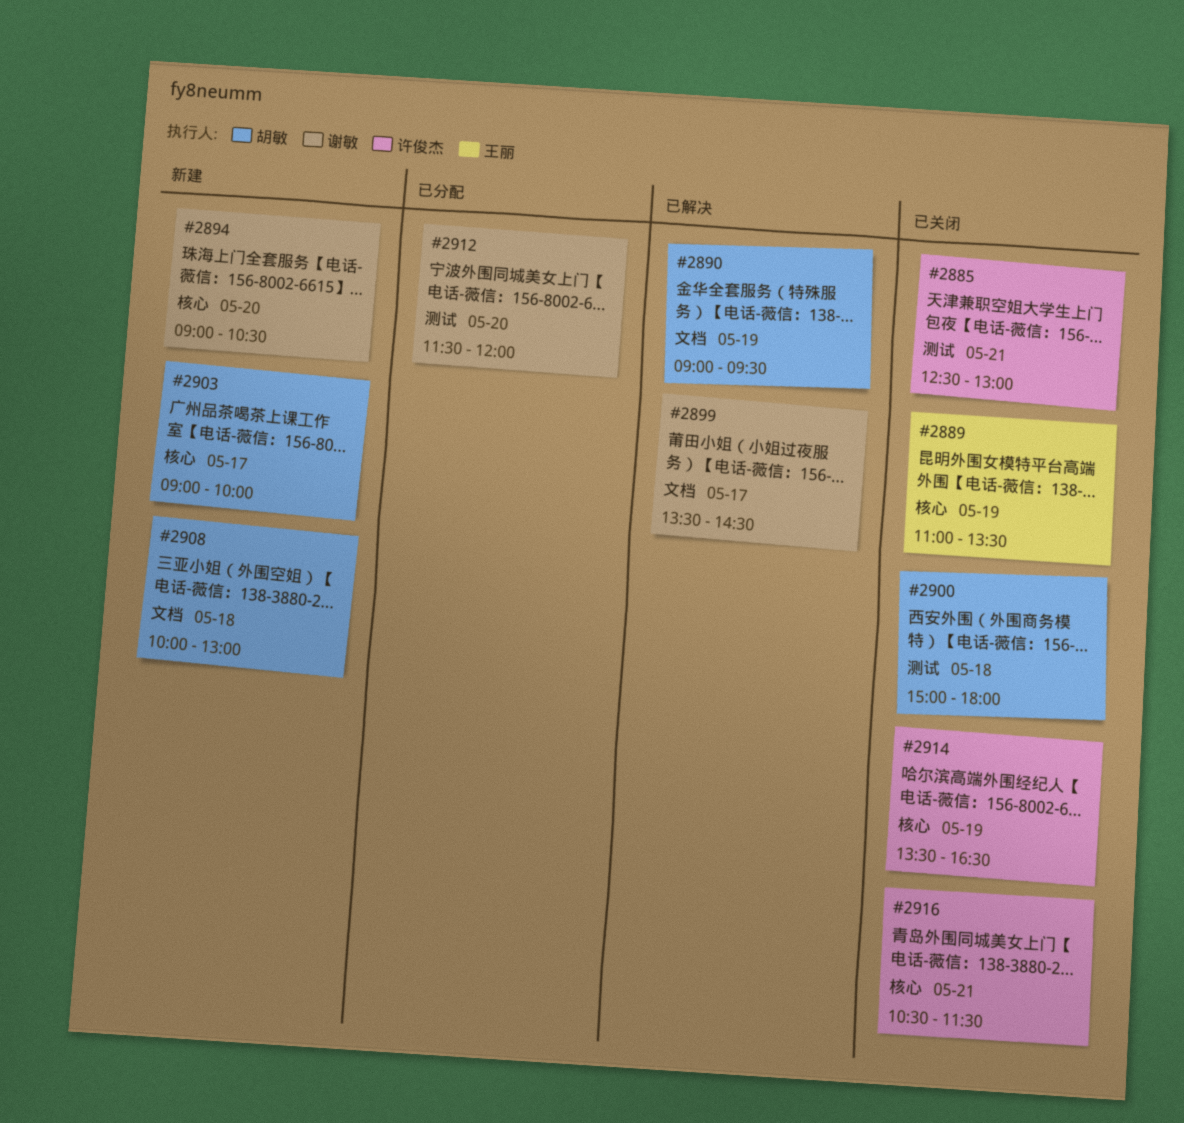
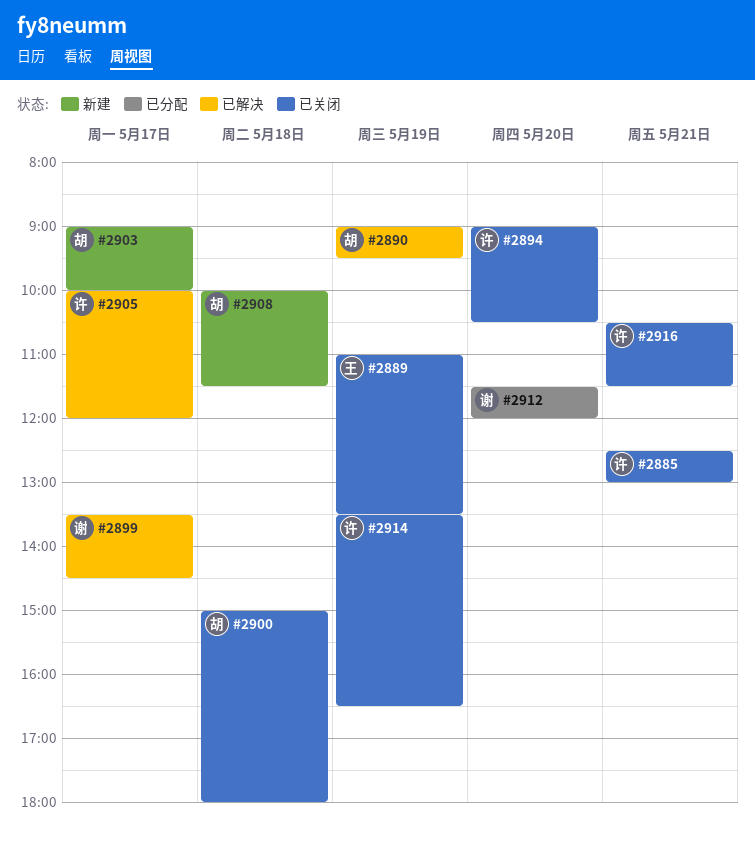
#2894, status: 新建 -> 已关闭
#2894, owner: 谢敏 -> 许俊杰
#2905: none -> present
#2908, ends: 13:00 -> 11:30

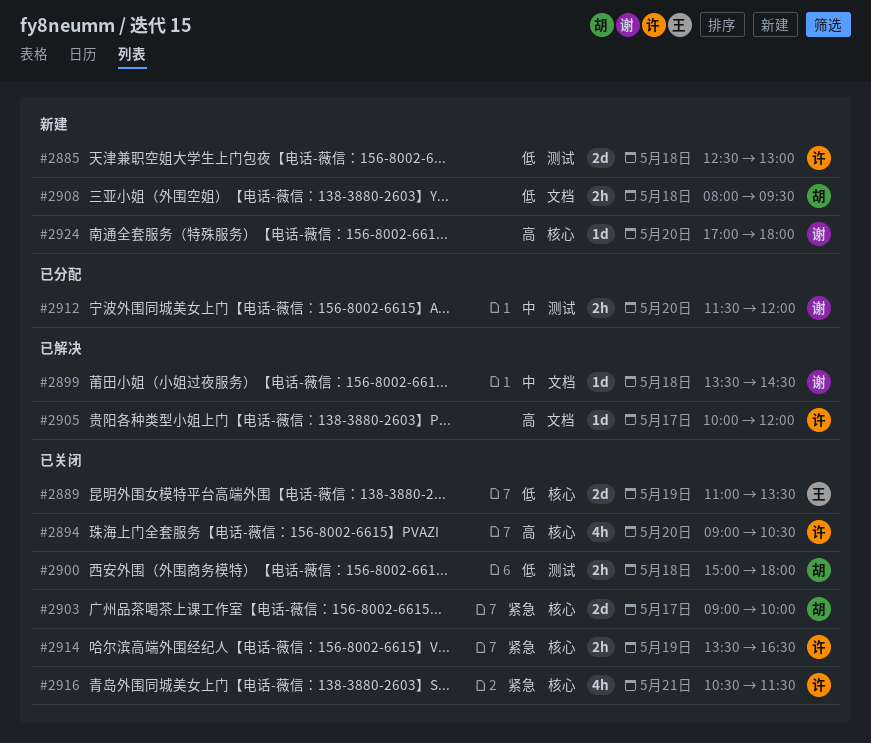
#2885, status: 已关闭 -> 新建
#2885, day: May 21 -> May 18
#2890: present -> none
#2899, day: May 17 -> May 18
#2903, status: 新建 -> 已关闭
#2908, begins: 10:00 -> 08:00
#2908, ends: 11:30 -> 09:30
#2924: none -> present

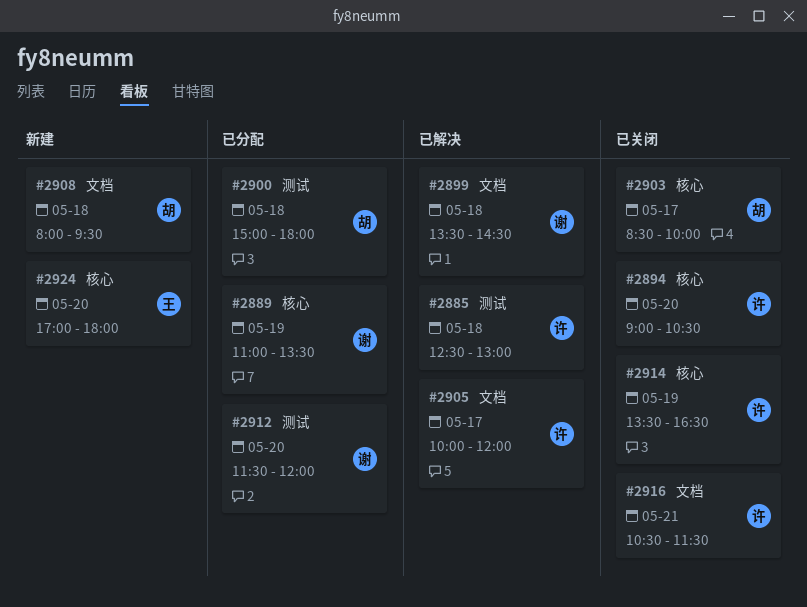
#2885, status: 新建 -> 已解决
#2889, status: 已关闭 -> 已分配
#2889, owner: 王 -> 谢
#2900, status: 已关闭 -> 已分配
#2903, begins: 09:00 -> 08:30
#2916, label: 核心 -> 文档
#2924, owner: 谢 -> 王

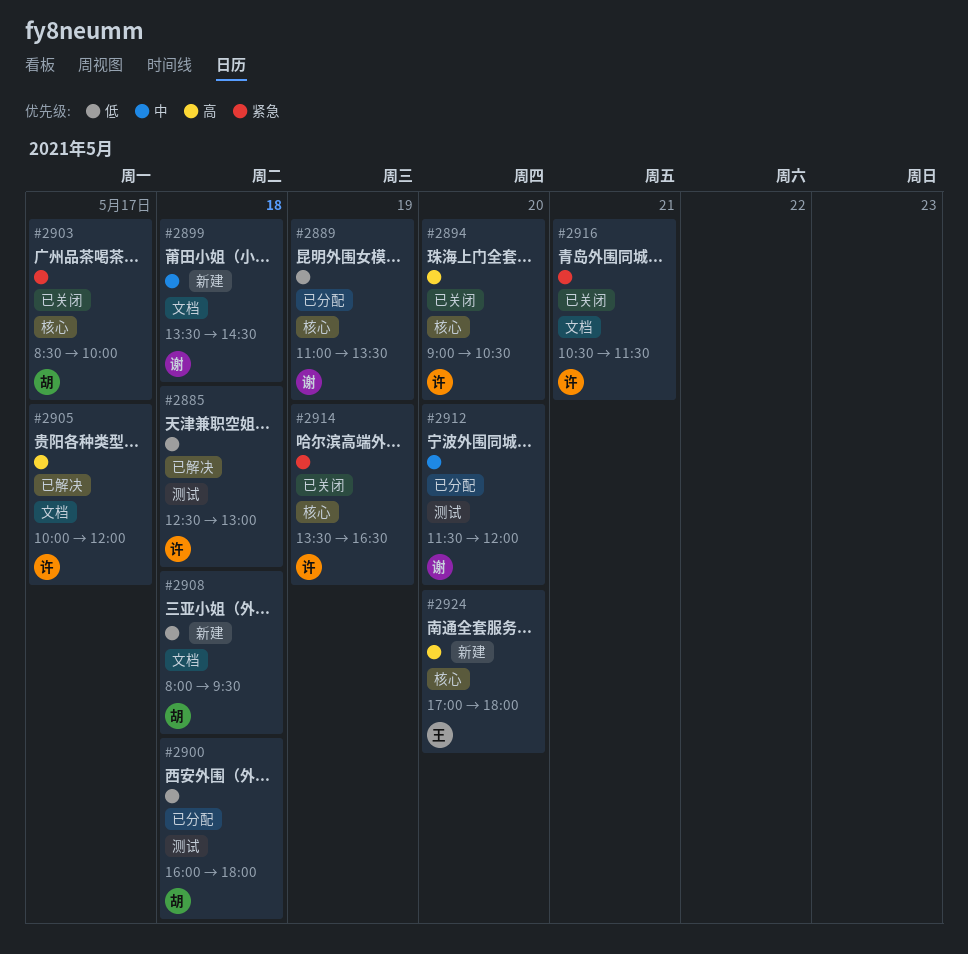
#2899, status: 已解决 -> 新建
#2900, begins: 15:00 -> 16:00

